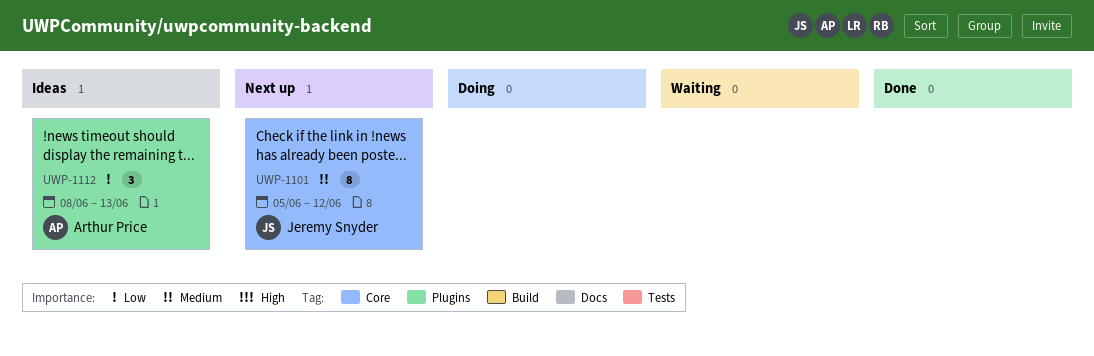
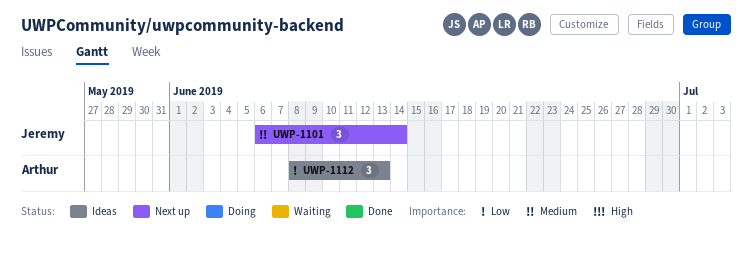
UWP-1101, estimate: 8 -> 3
UWP-1101, start: Jun 5 -> Jun 6
UWP-1101, due: Jun 12 -> Jun 14

